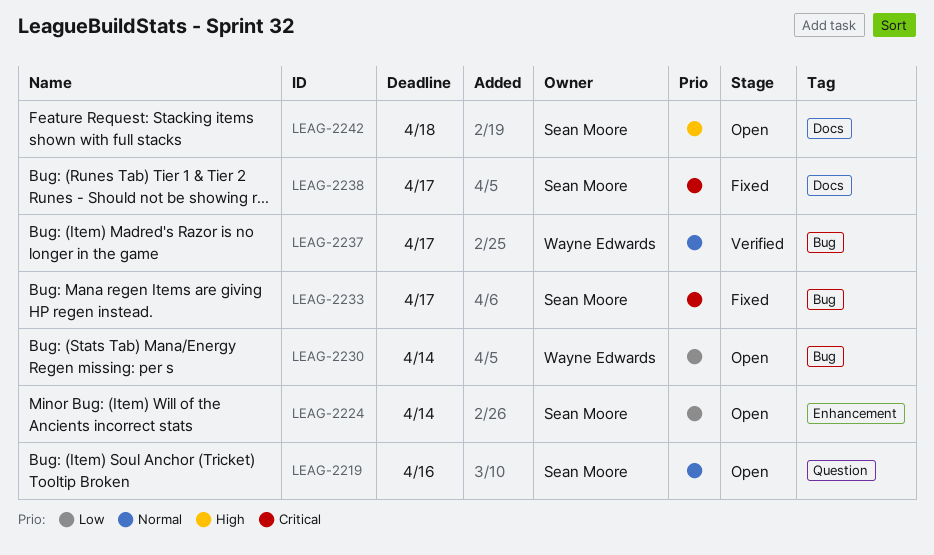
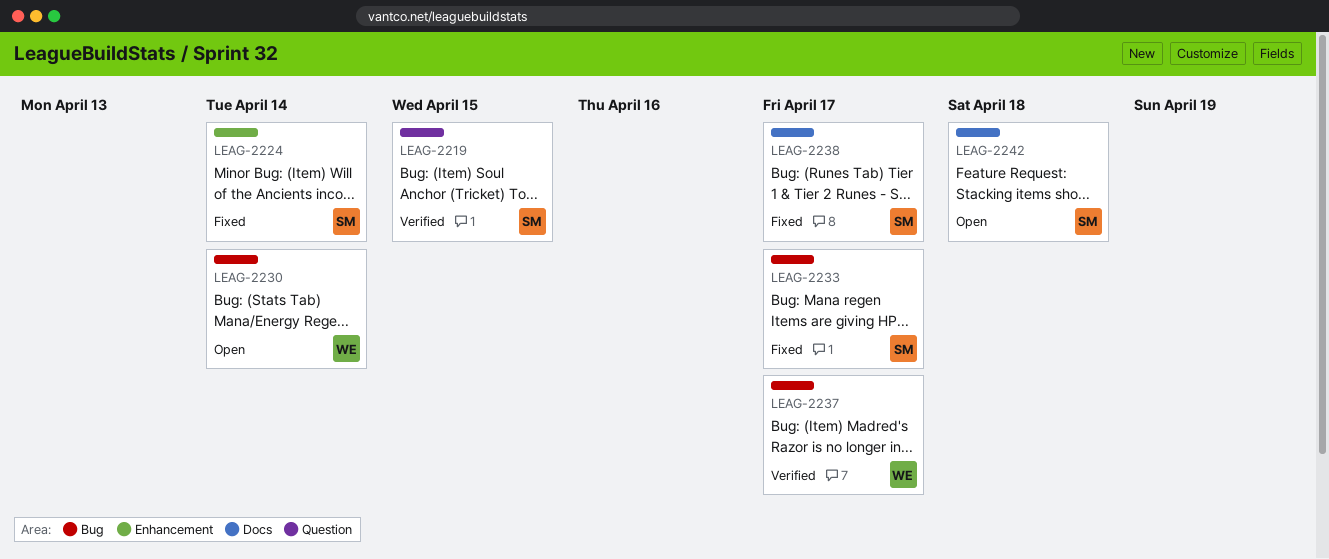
LEAG-2219, status: Open -> Verified
LEAG-2219, due: Apr 16 -> Apr 15
LEAG-2224, status: Open -> Fixed

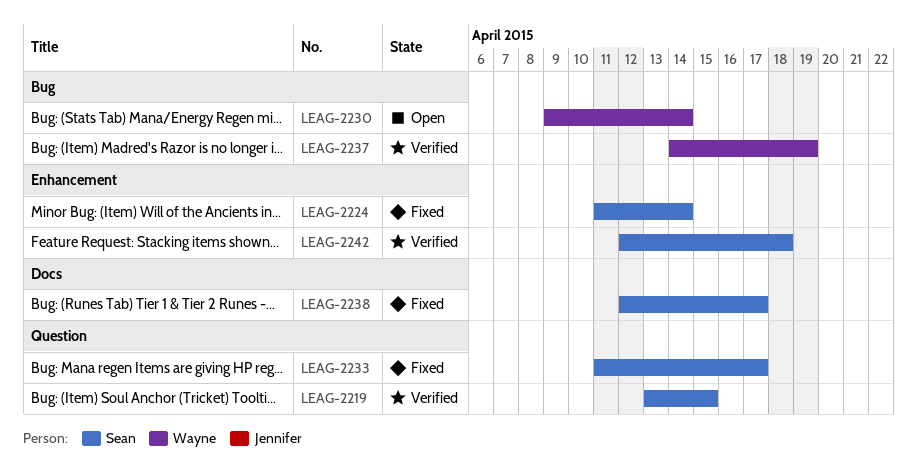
LEAG-2233, label: Bug -> Question
LEAG-2237, due: Apr 17 -> Apr 19
LEAG-2242, status: Open -> Verified
LEAG-2242, label: Docs -> Enhancement

